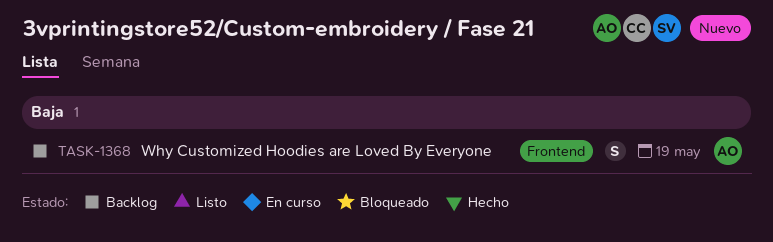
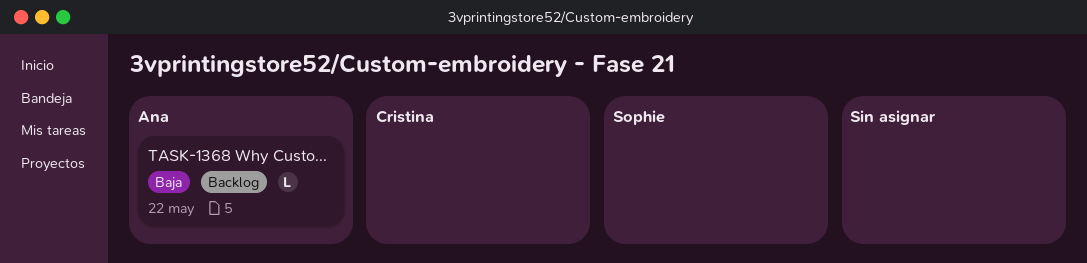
TASK-1368, estimate: S -> L
TASK-1368, due: May 19 -> May 22

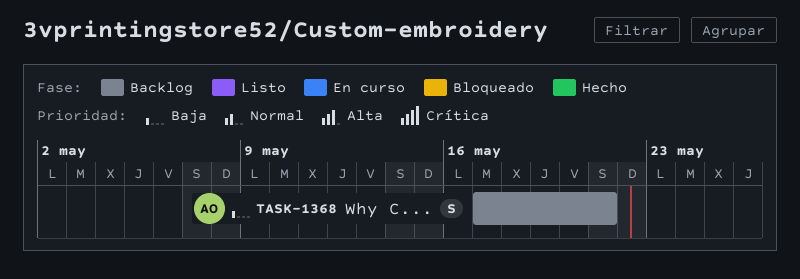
TASK-1368, estimate: L -> S
TASK-1368, due: May 22 -> May 21

